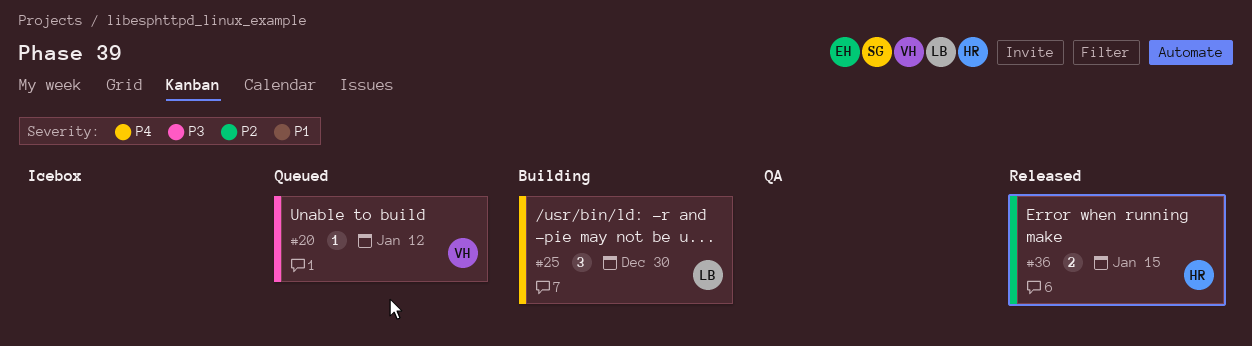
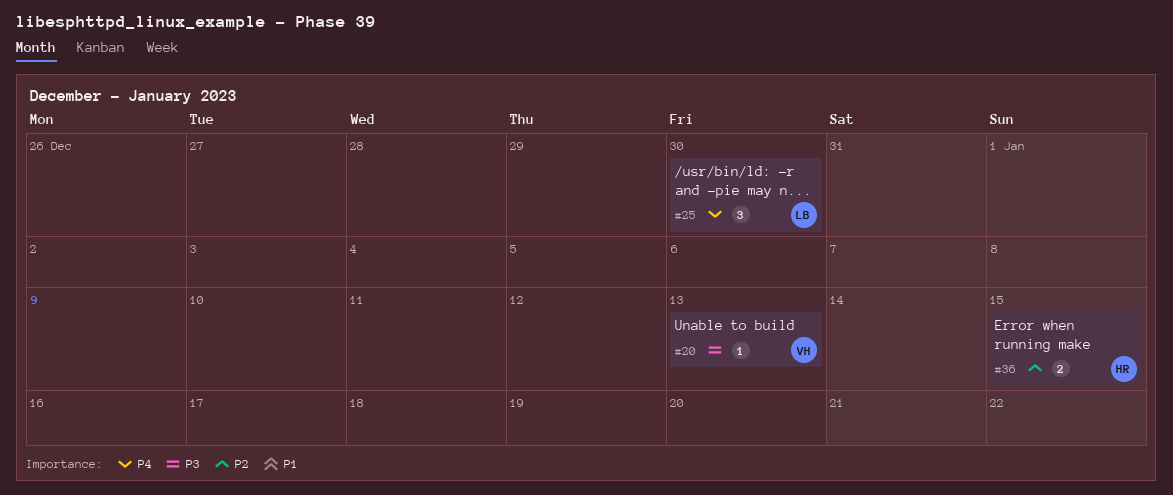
#20, due: Jan 12 -> Jan 13

